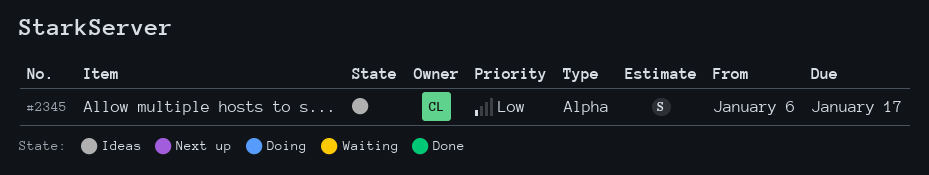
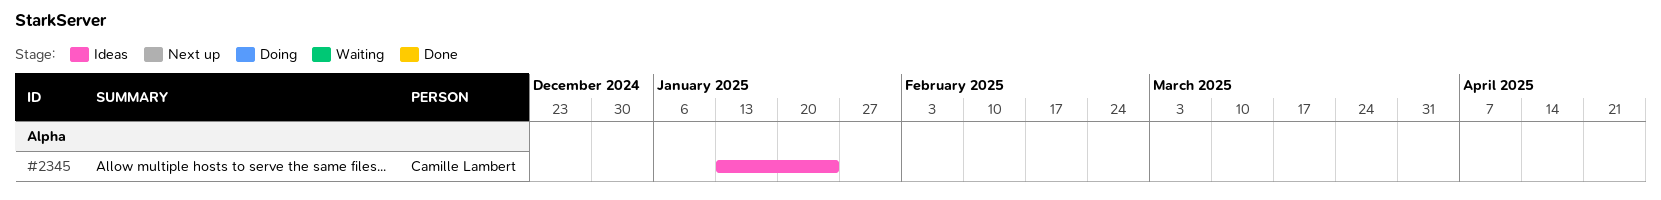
#2345, start: Jan 6 -> Jan 13
#2345, due: Jan 17 -> Jan 24

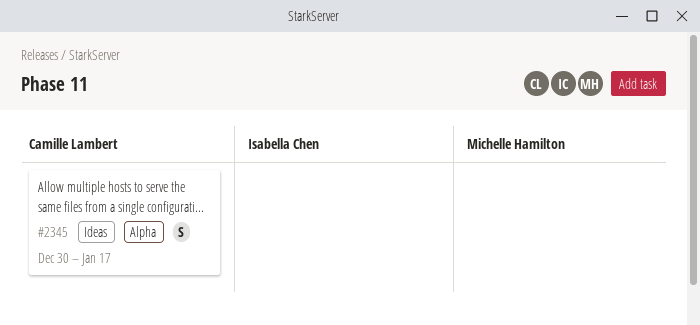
#2345, start: Jan 13 -> Dec 30
#2345, due: Jan 24 -> Jan 17

